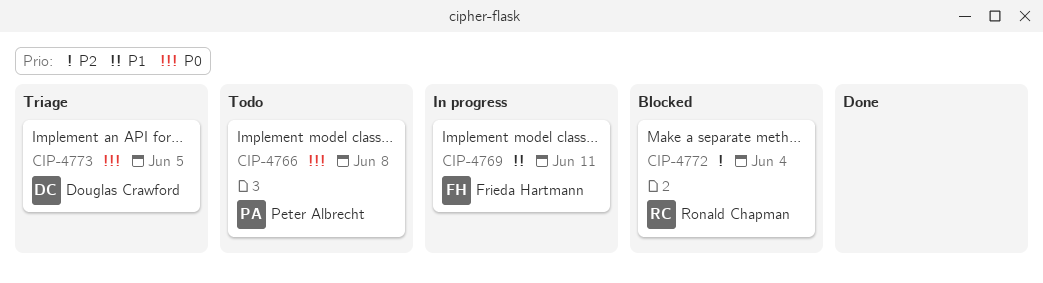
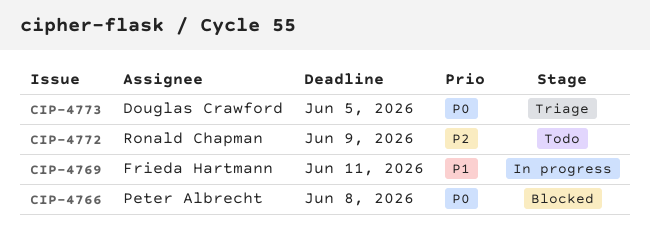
CIP-4766, status: Todo -> Blocked
CIP-4772, status: Blocked -> Todo
CIP-4772, due: Jun 4 -> Jun 9

